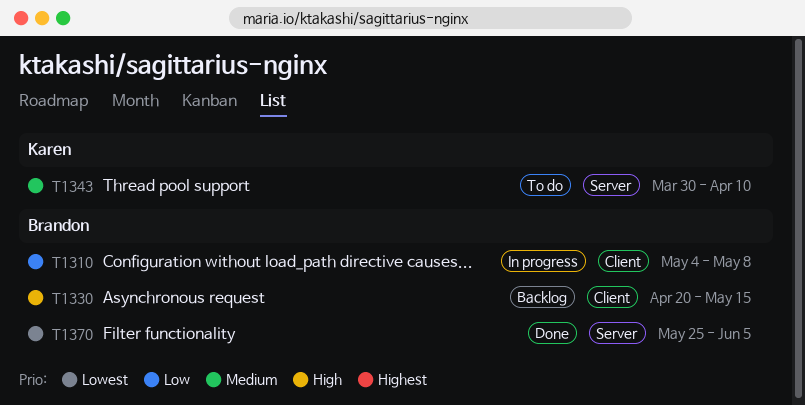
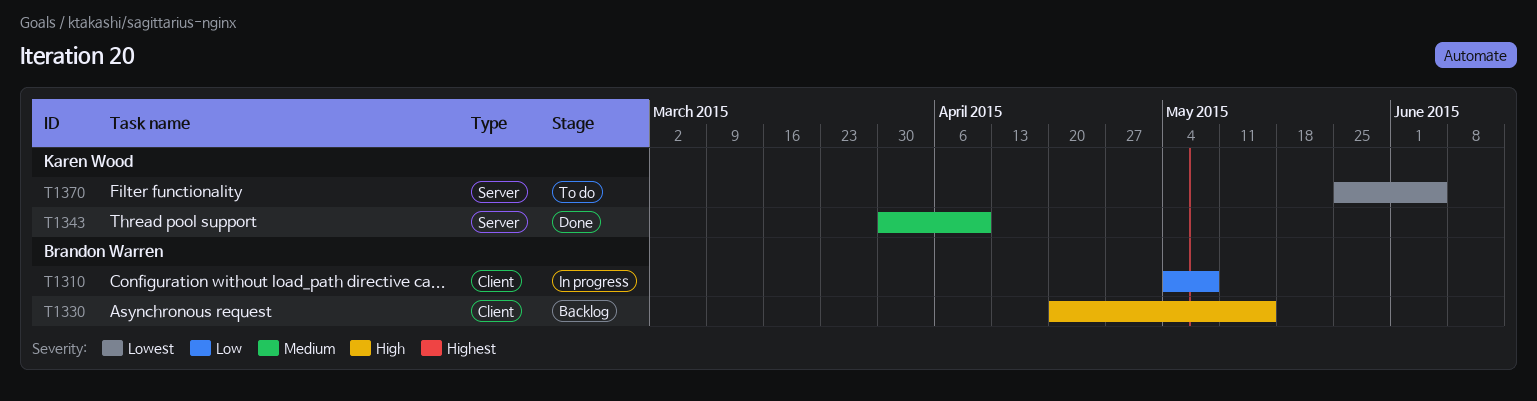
T1343, status: To do -> Done
T1370, status: Done -> To do
T1370, owner: Brandon Warren -> Karen Wood

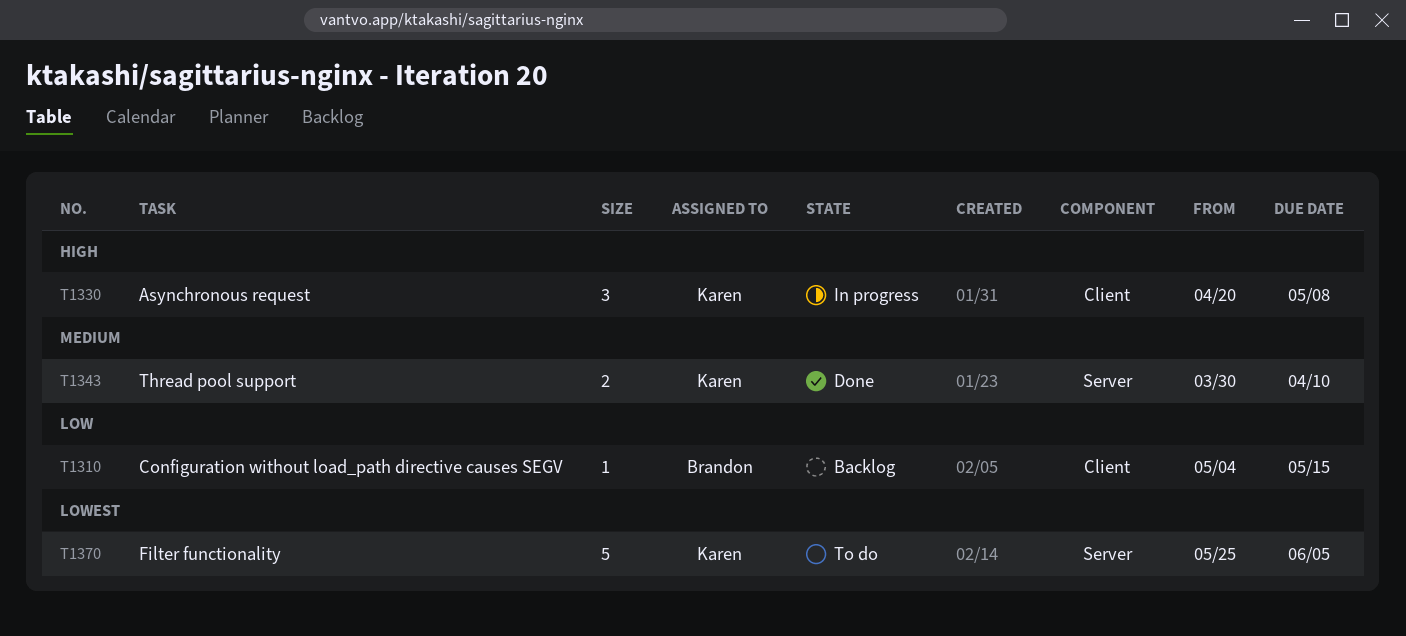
T1310, status: In progress -> Backlog
T1310, due: May 8 -> May 15
T1330, status: Backlog -> In progress
T1330, owner: Brandon Warren -> Karen Wood
T1330, due: May 15 -> May 8

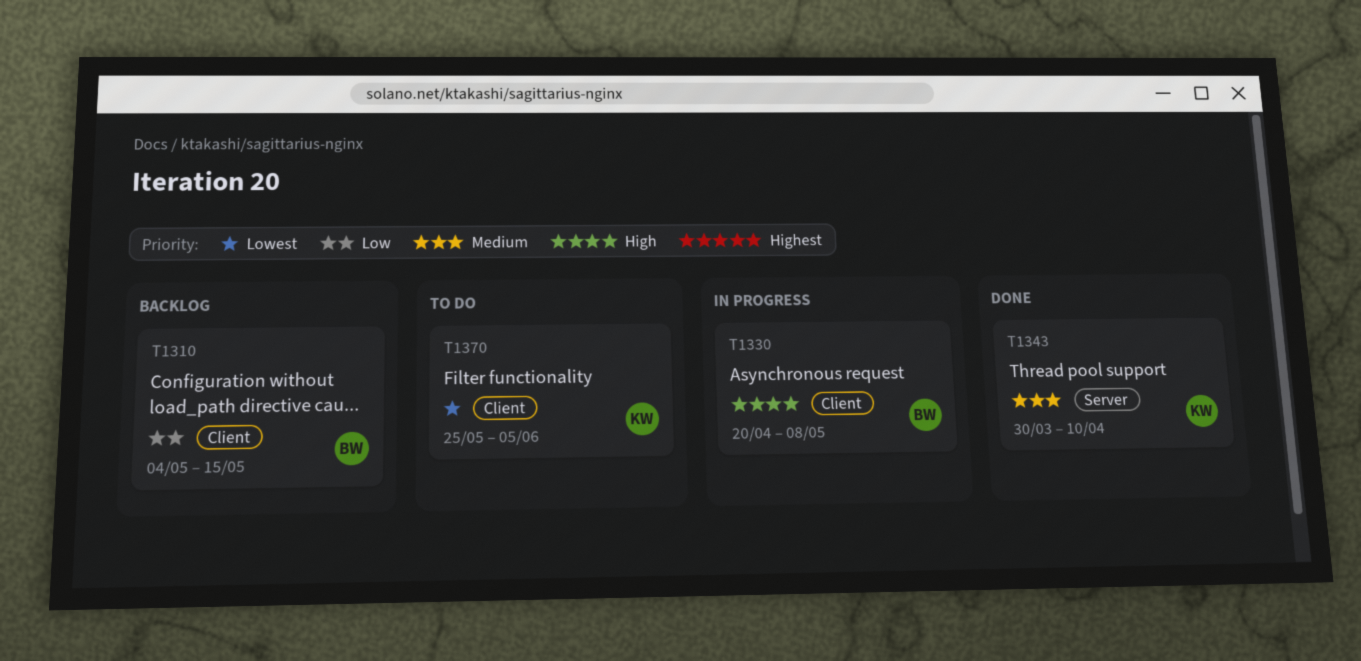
T1330, owner: Karen -> Brandon
T1370, label: Server -> Client

